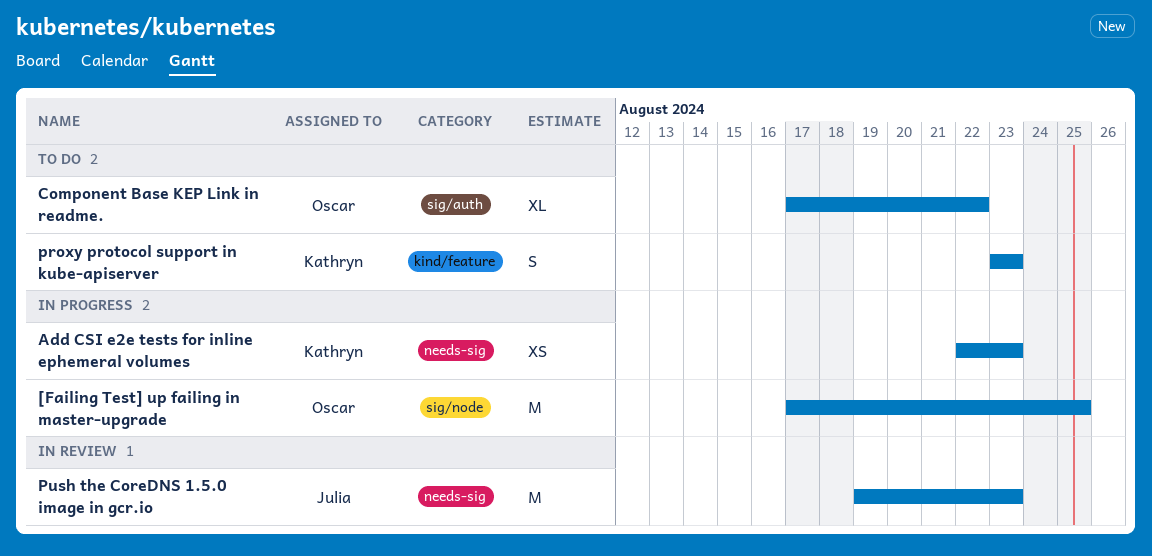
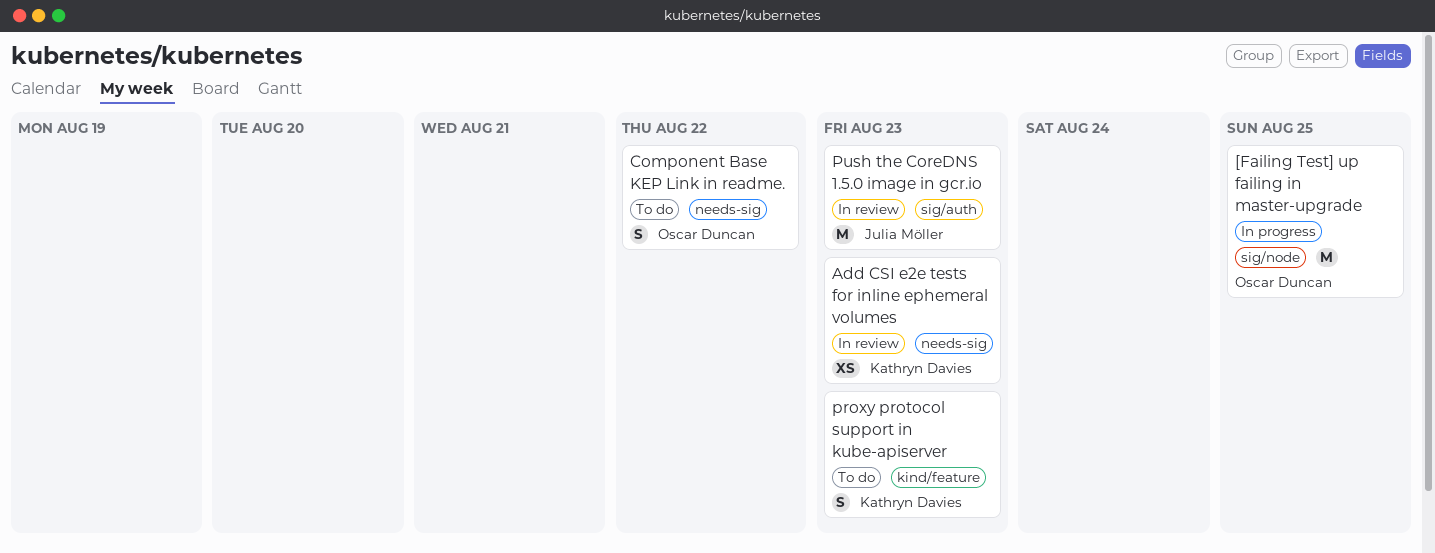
Add CSI e2e tests for inline ephemeral volumes, status: In progress -> In review
Component Base KEP Link in readme., label: sig/auth -> needs-sig
Component Base KEP Link in readme., estimate: XL -> S
Push the CoreDNS 1.5.0 image in gcr.io, label: needs-sig -> sig/auth

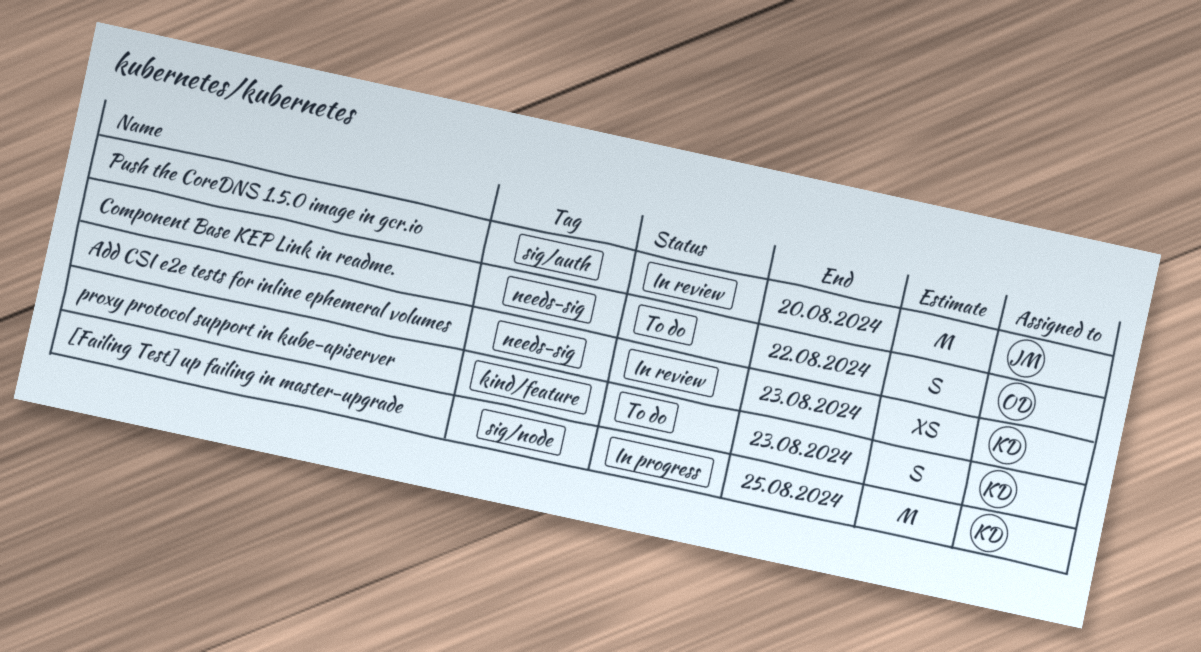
[Failing Test] up failing in master-upgrade, owner: Oscar Duncan -> Kathryn Davies
Push the CoreDNS 1.5.0 image in gcr.io, due: Aug 23 -> Aug 20

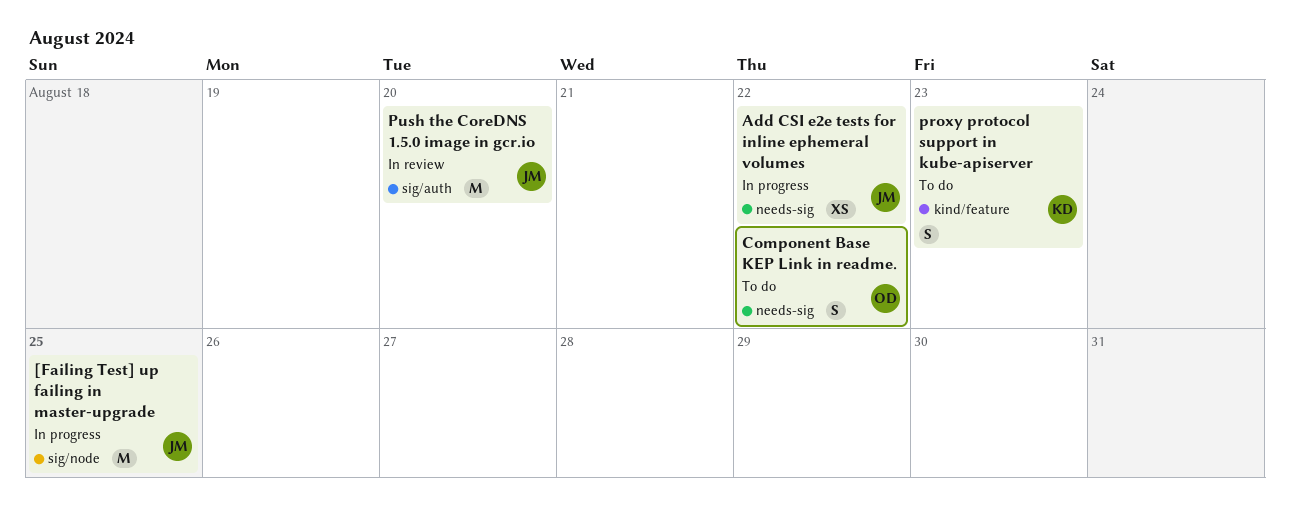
[Failing Test] up failing in master-upgrade, owner: KD -> JM
Add CSI e2e tests for inline ephemeral volumes, status: In review -> In progress
Add CSI e2e tests for inline ephemeral volumes, owner: KD -> JM
Add CSI e2e tests for inline ephemeral volumes, due: Aug 23 -> Aug 22

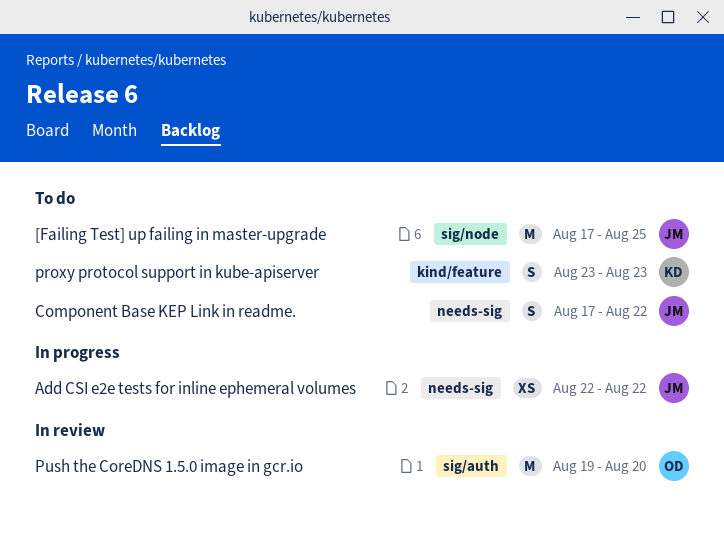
[Failing Test] up failing in master-upgrade, status: In progress -> To do
Component Base KEP Link in readme., owner: OD -> JM
Push the CoreDNS 1.5.0 image in gcr.io, owner: JM -> OD

